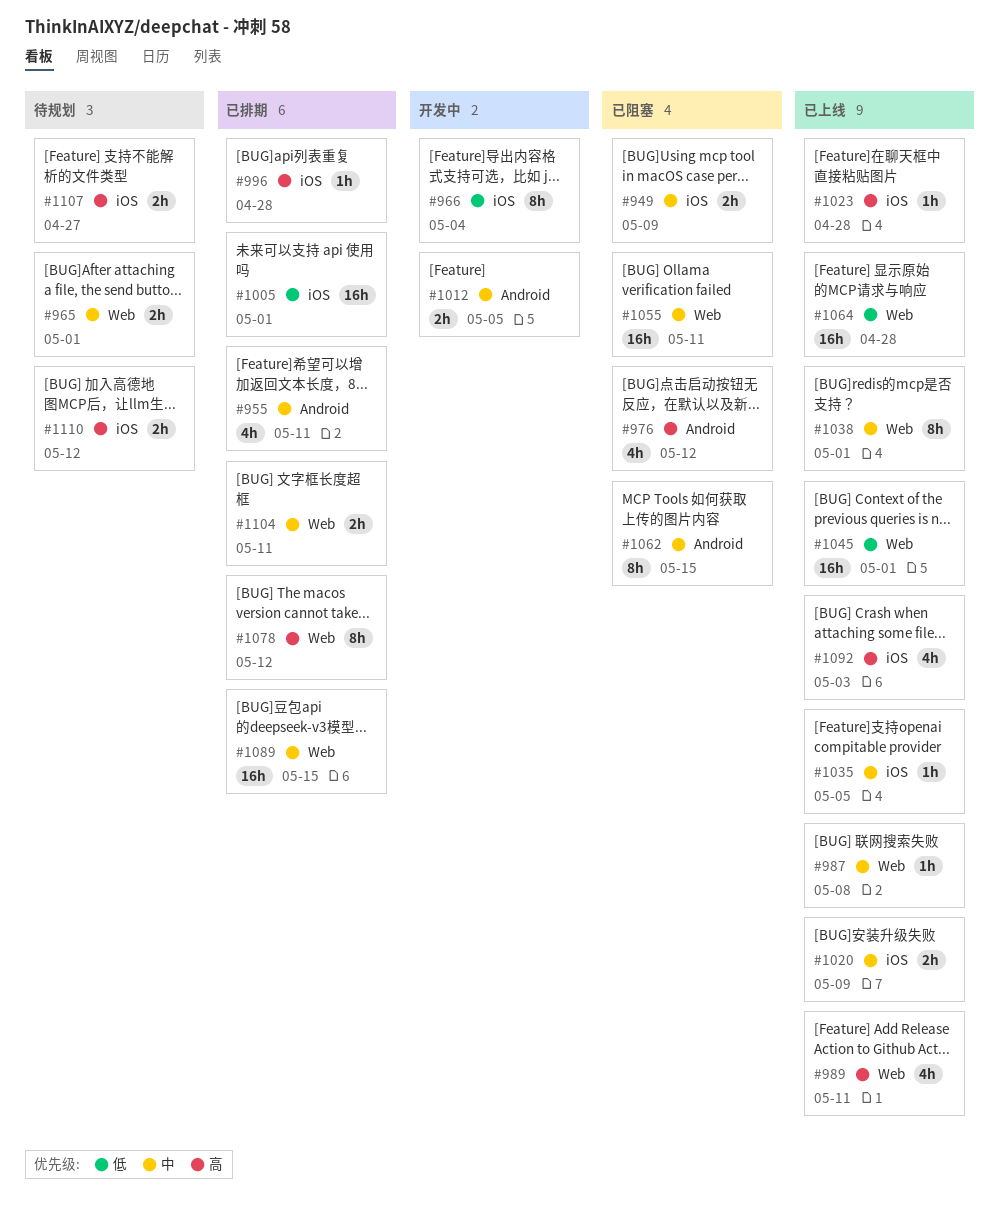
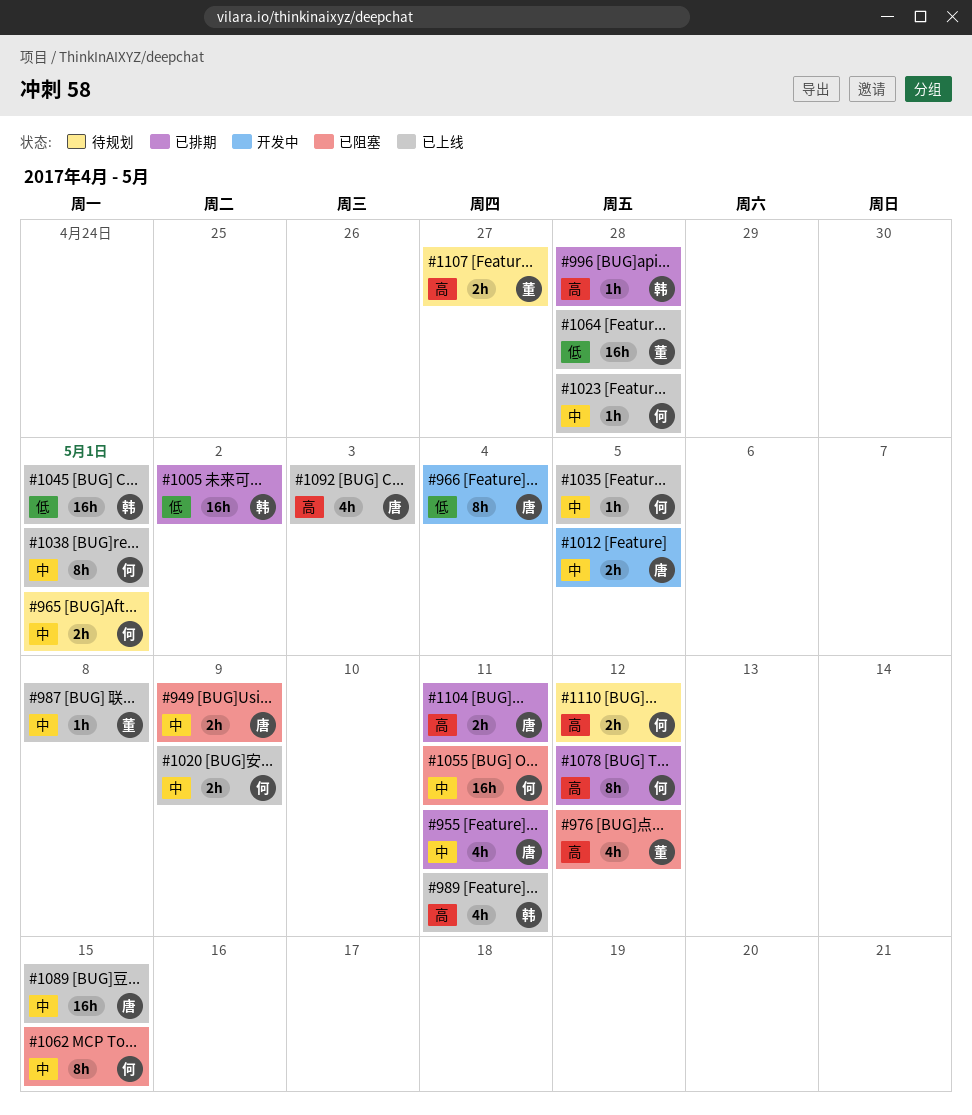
#1005, due: May 1 -> May 2
#1023, priority: 高 -> 中
#1089, status: 已排期 -> 已上线
#1104, priority: 中 -> 高

